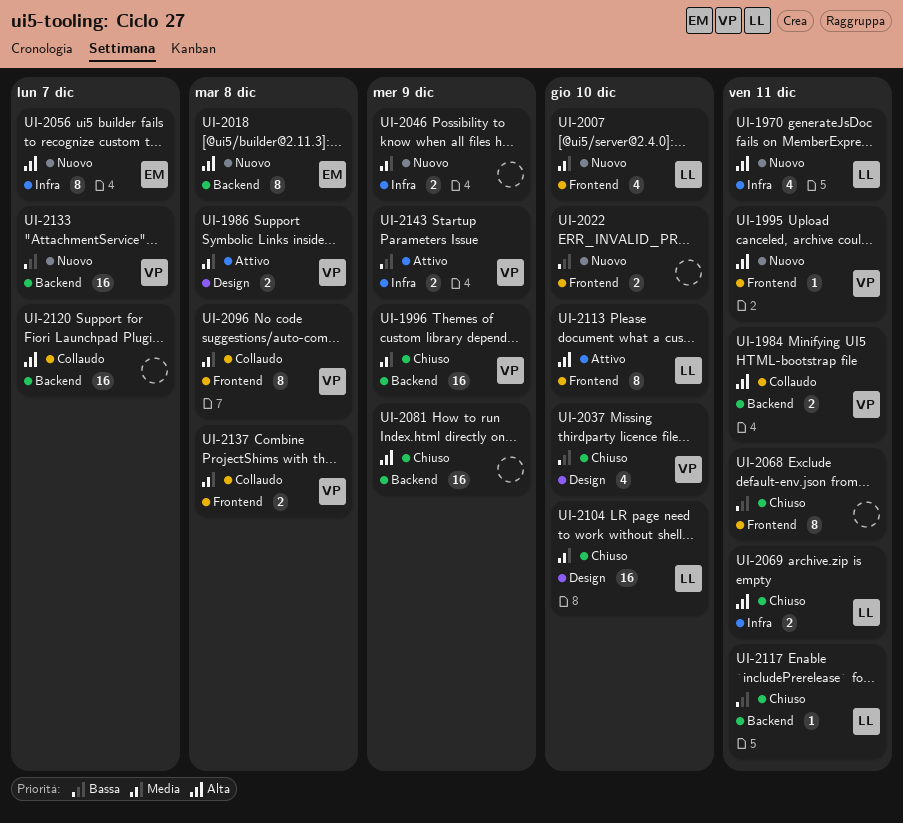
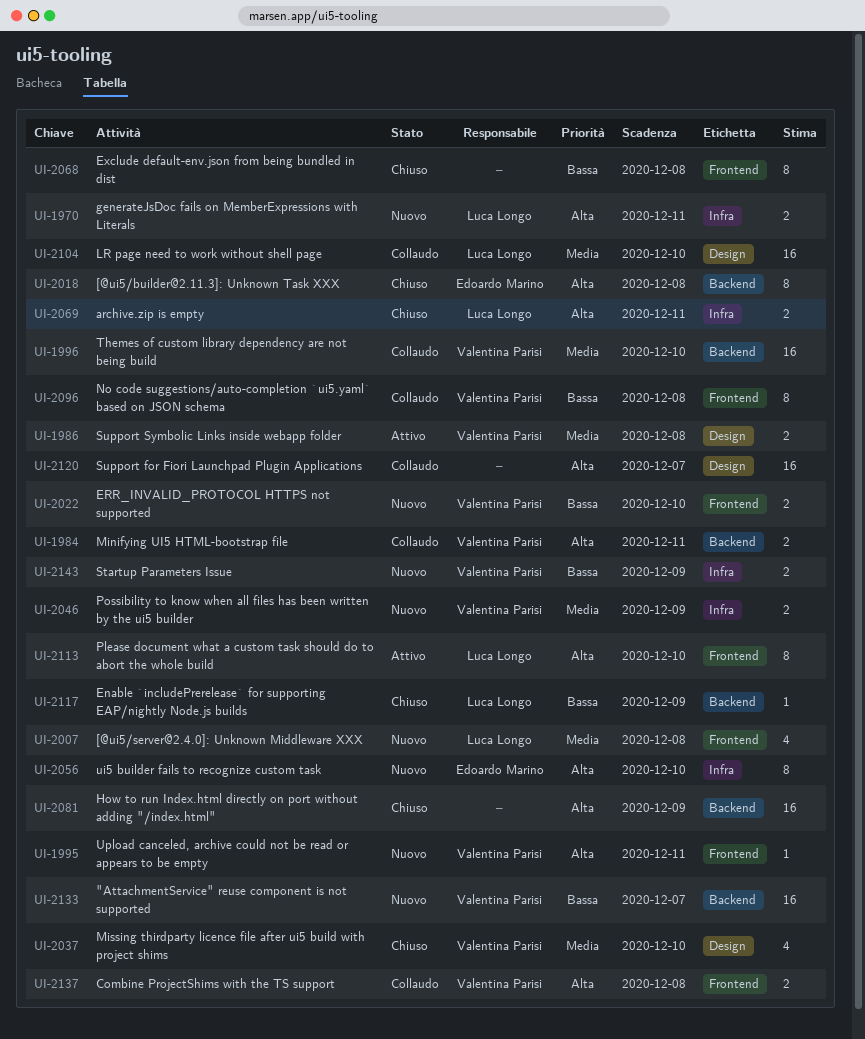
UI-1970, estimate: 4 -> 2
UI-1996, status: Chiuso -> Collaudo
UI-1996, due: Dec 9 -> Dec 10
UI-2007, due: Dec 10 -> Dec 8
UI-2018, status: Nuovo -> Chiuso
UI-2022, owner: none -> Valentina Parisi
UI-2037, priority: Bassa -> Media
UI-2046, owner: none -> Valentina Parisi
UI-2056, due: Dec 7 -> Dec 10
UI-2068, due: Dec 11 -> Dec 8
UI-2096, priority: Media -> Bassa
UI-2104, status: Chiuso -> Collaudo
UI-2117, due: Dec 11 -> Dec 9
UI-2120, label: Backend -> Design
UI-2137, priority: Media -> Alta
UI-2143, status: Attivo -> Nuovo

